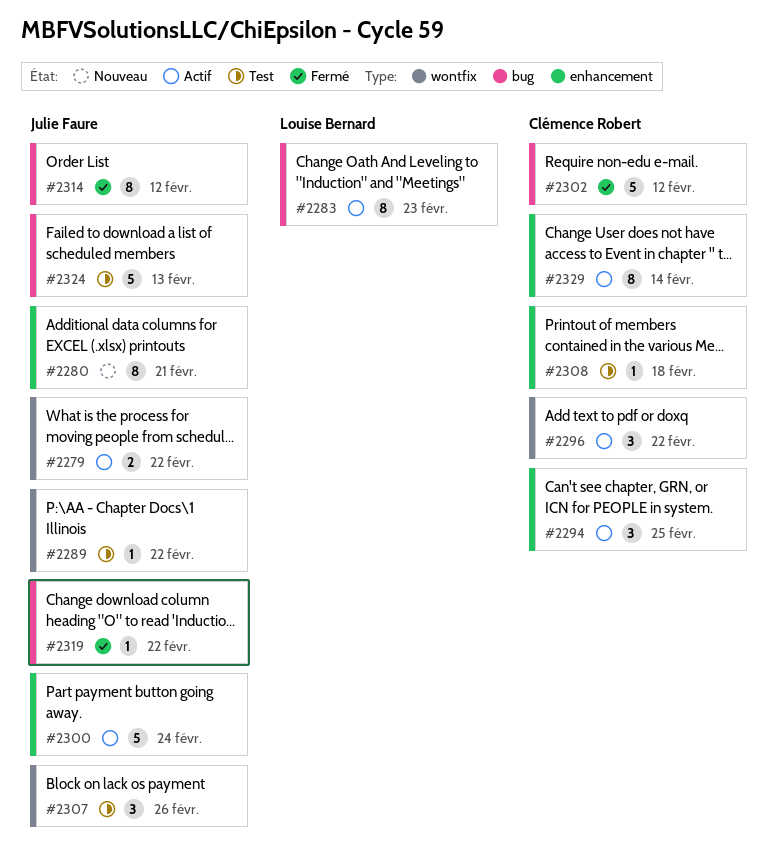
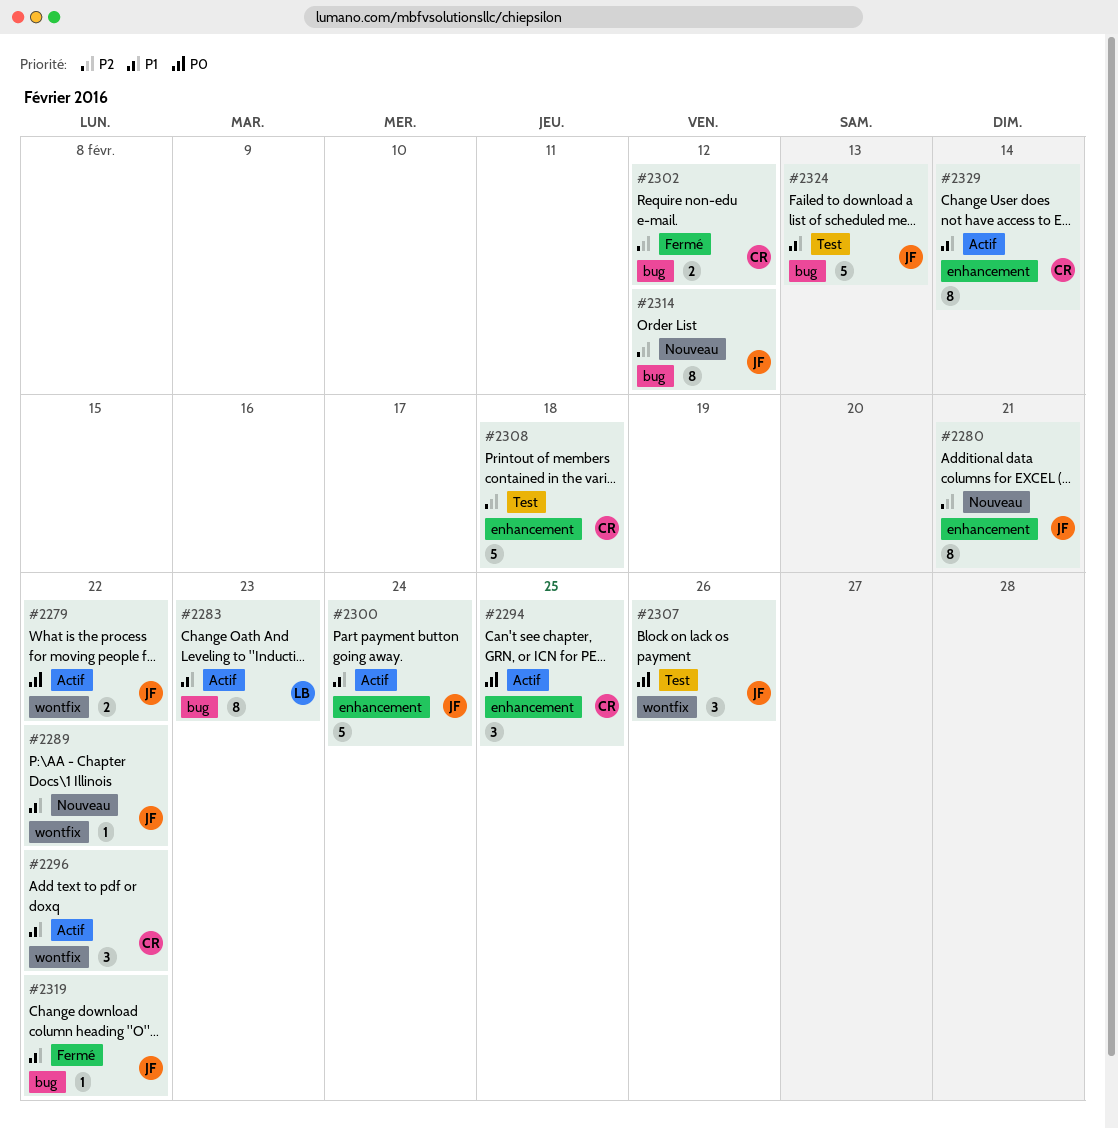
#2289, status: Test -> Nouveau
#2302, estimate: 5 -> 2
#2308, estimate: 1 -> 5
#2314, status: Fermé -> Nouveau

